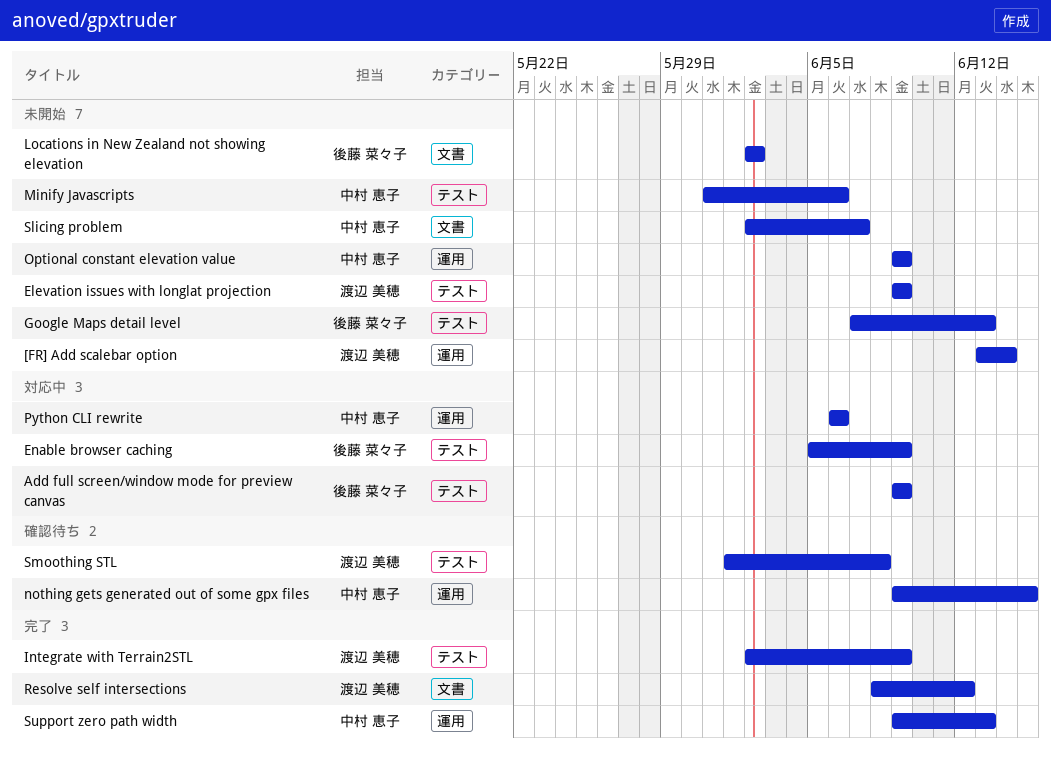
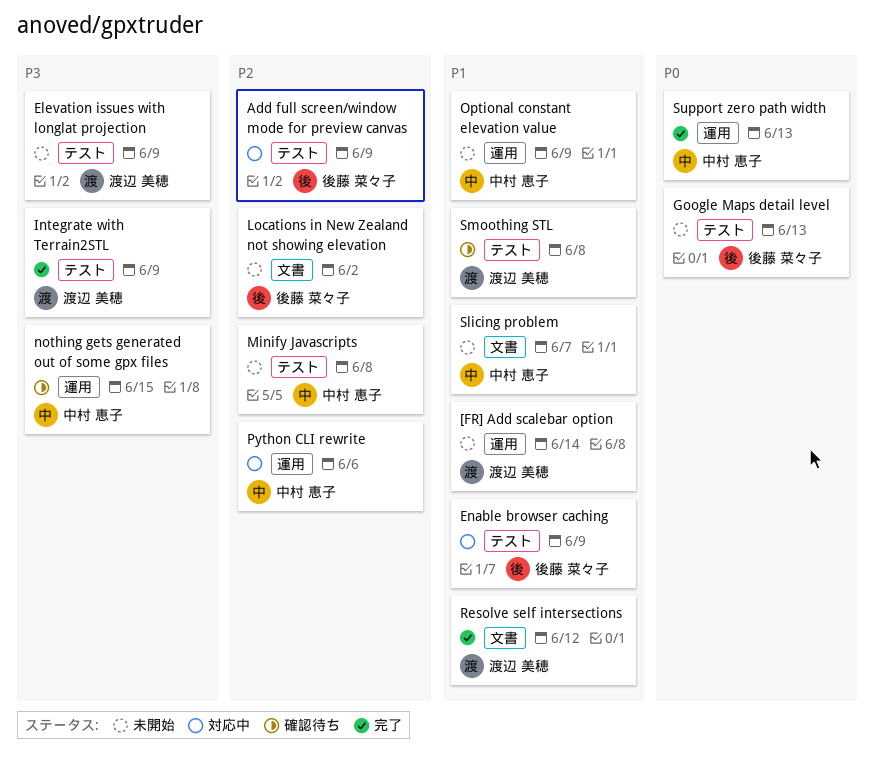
Minify Javascripts, due: Jun 6 -> Jun 8

